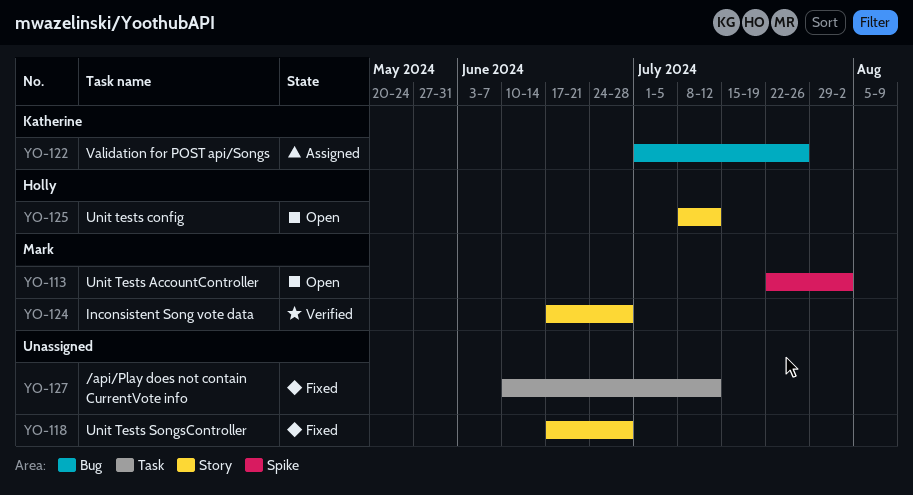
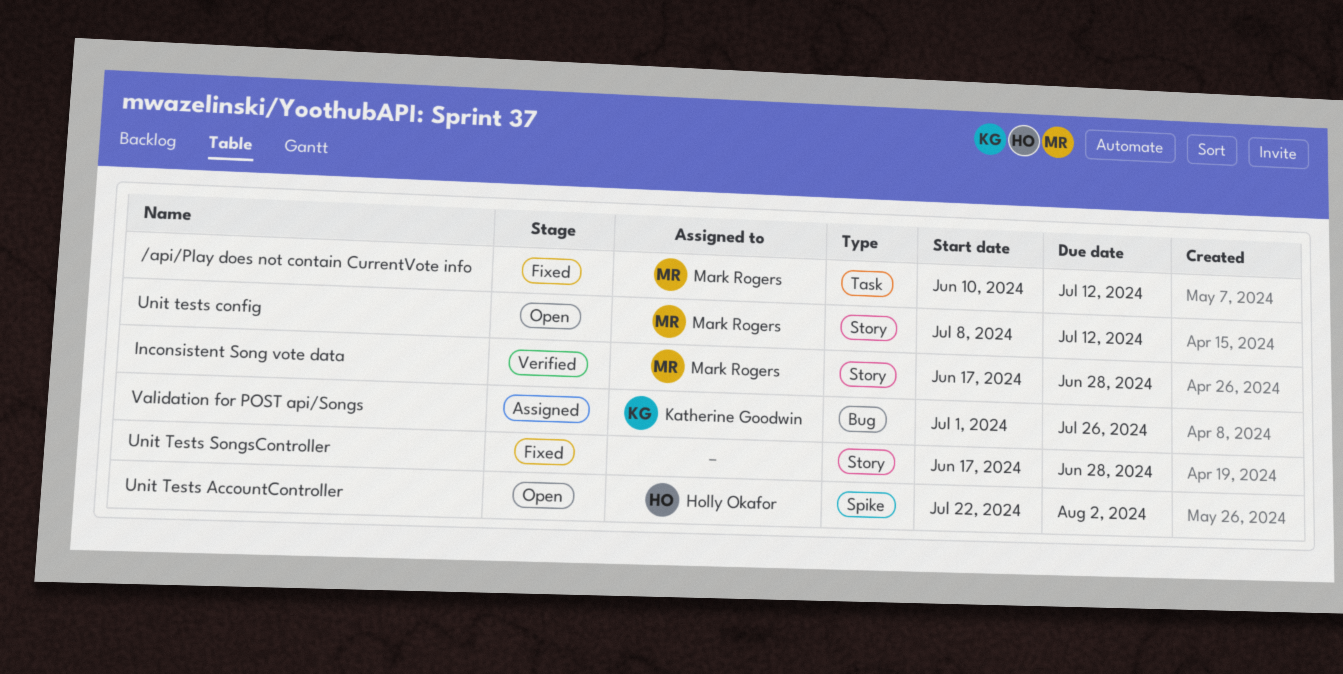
/api/Play does not contain CurrentVote info, owner: none -> Mark Rogers
Unit Tests AccountController, owner: Mark Rogers -> Holly Okafor
Unit tests config, owner: Holly Okafor -> Mark Rogers

